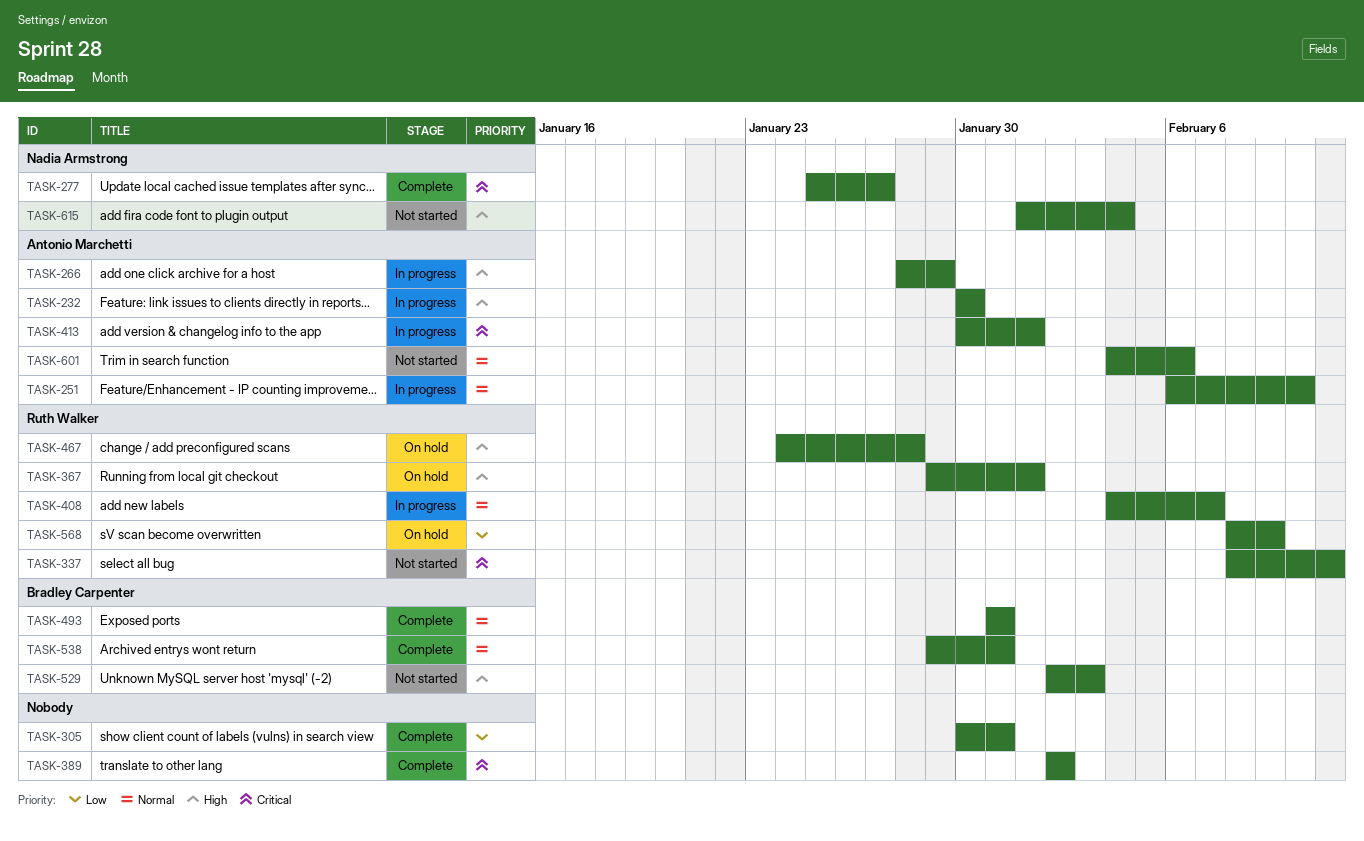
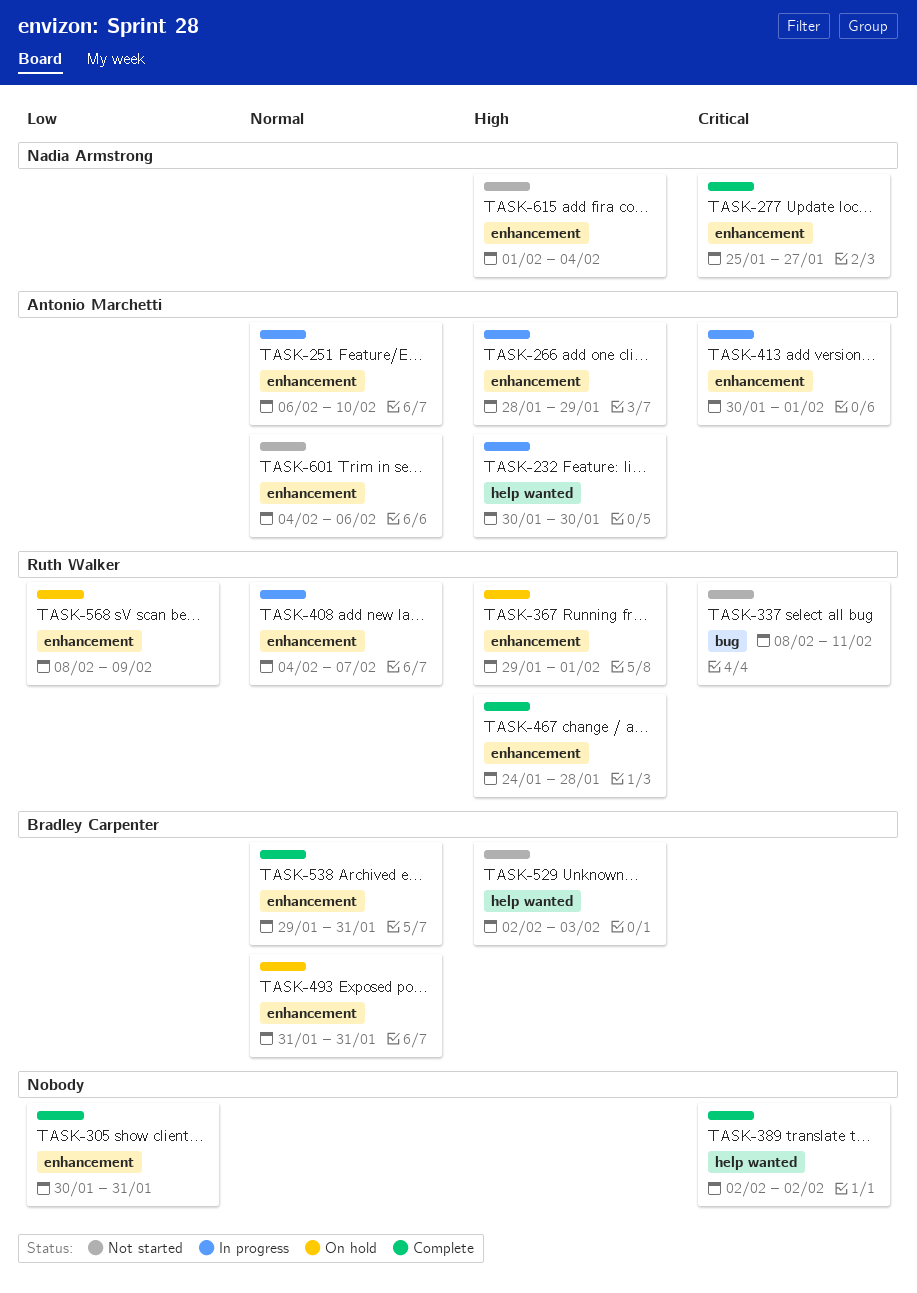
TASK-467, status: On hold -> Complete
TASK-493, status: Complete -> On hold

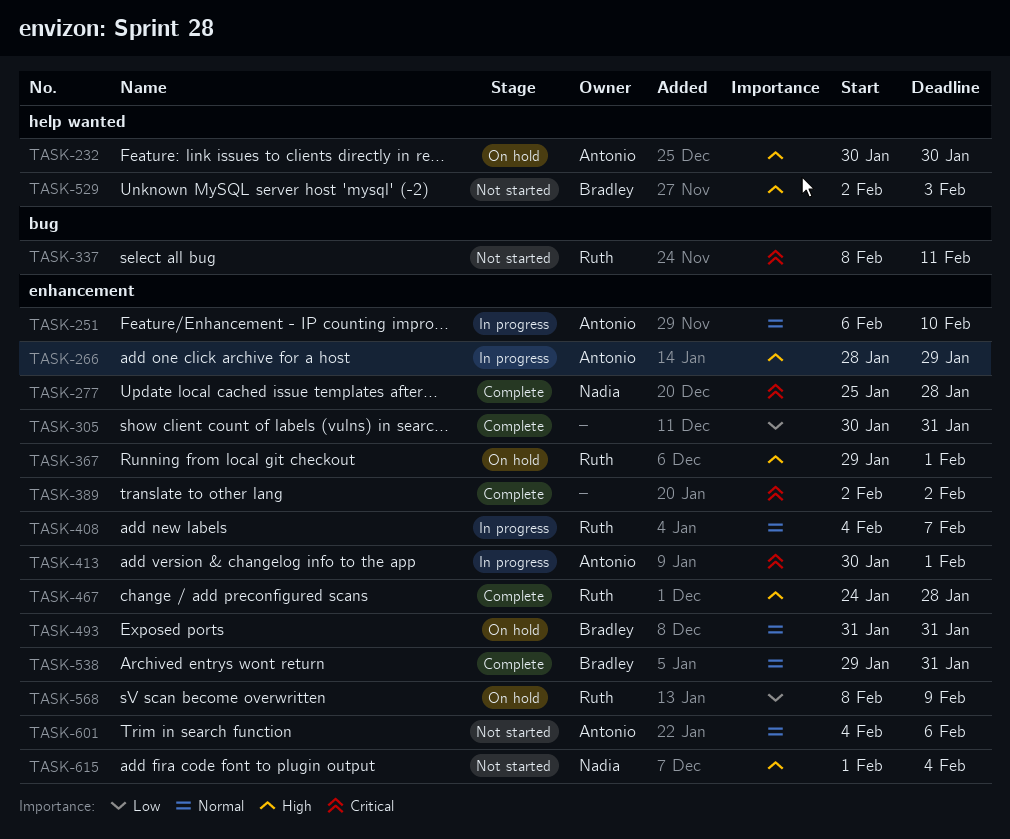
TASK-232, status: In progress -> On hold
TASK-277, due: Jan 27 -> Jan 28
TASK-389, label: help wanted -> enhancement

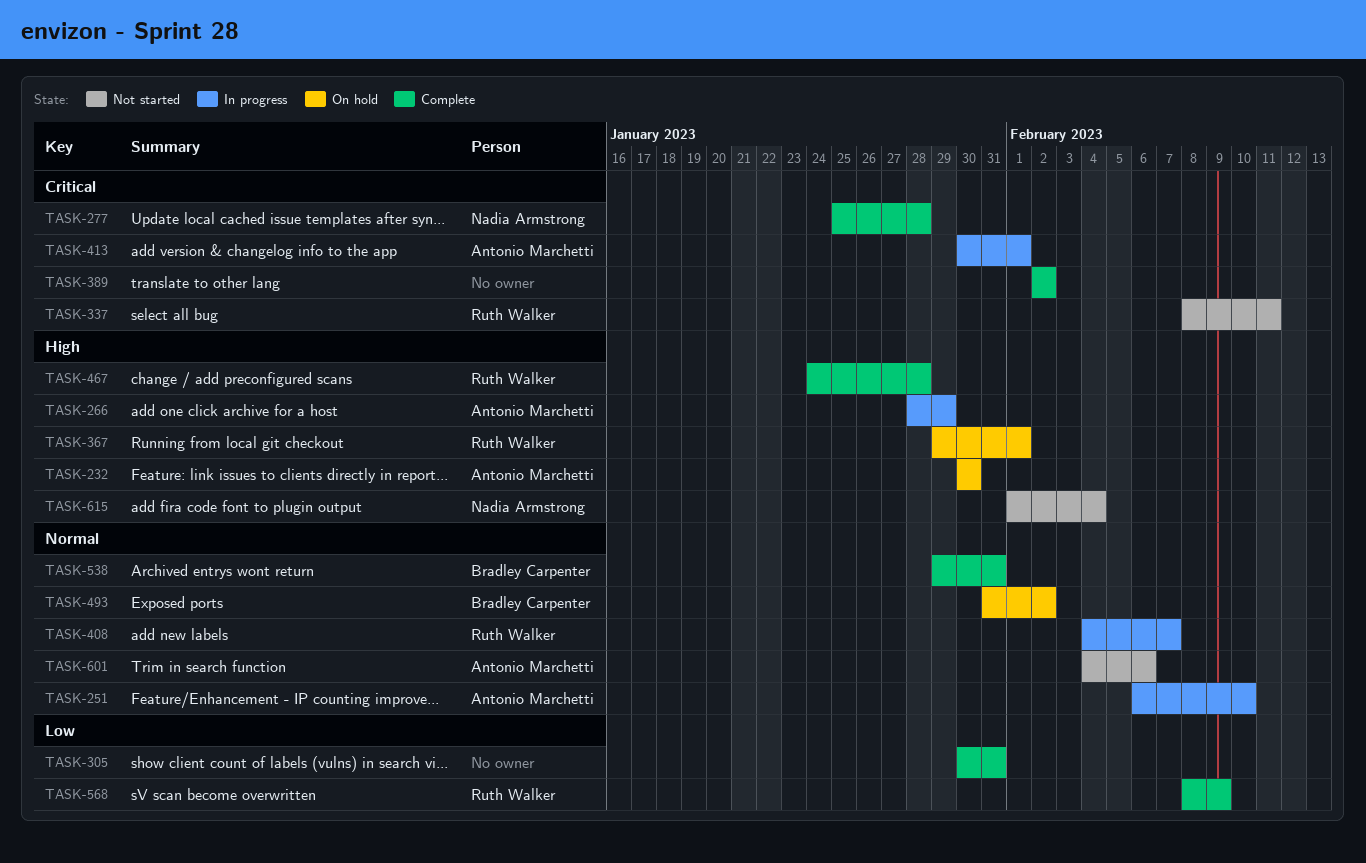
TASK-493, due: Jan 31 -> Feb 2
TASK-529: present -> none
TASK-568, status: On hold -> Complete

